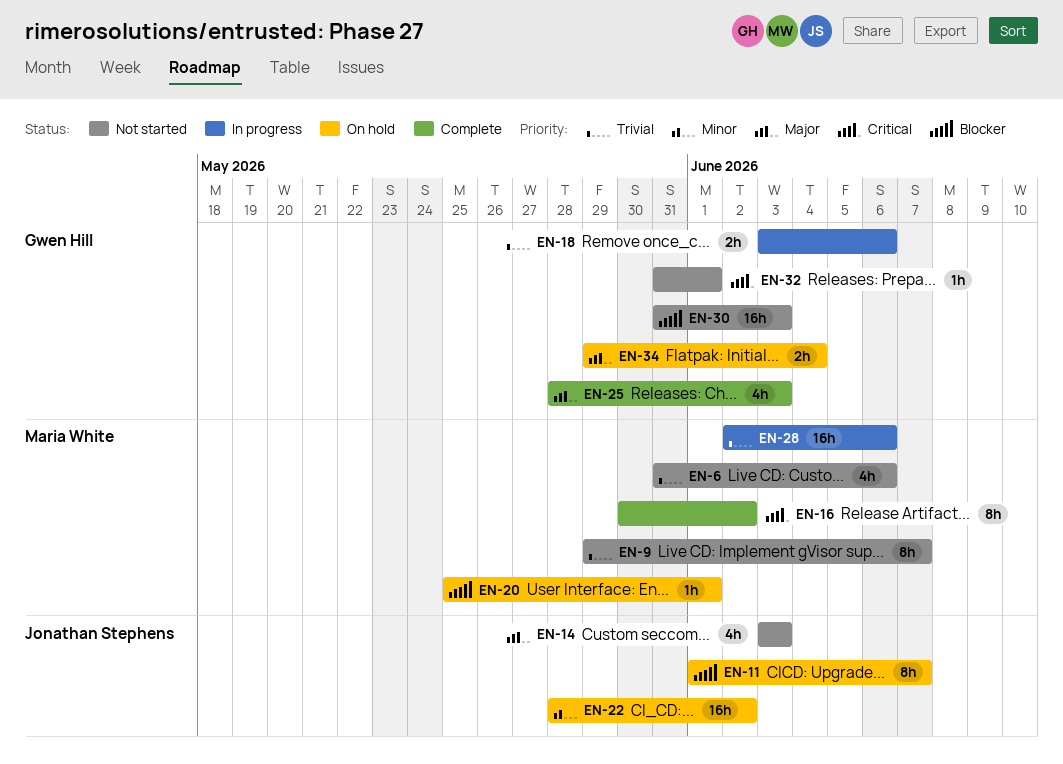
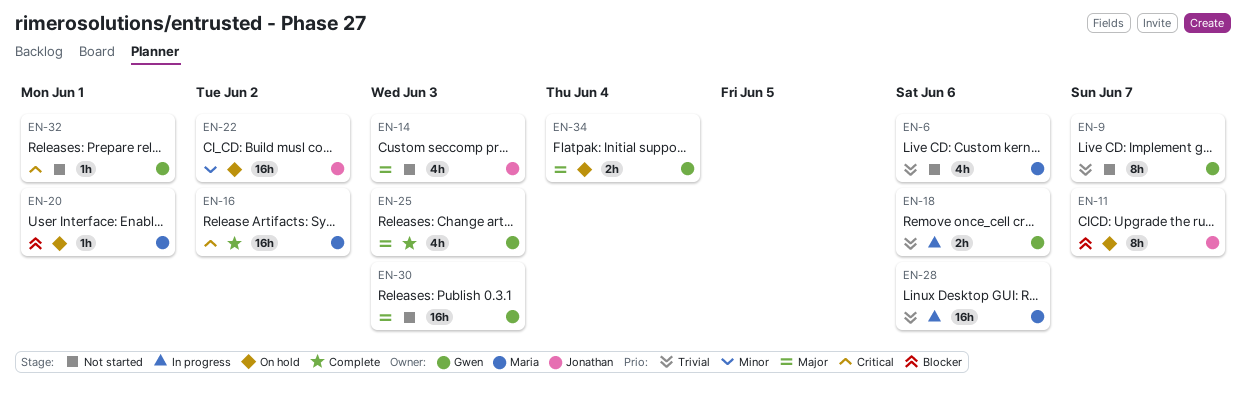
EN-9, owner: Maria White -> Gwen Hill
EN-16, estimate: 8h -> 16h
EN-30, priority: Blocker -> Major

